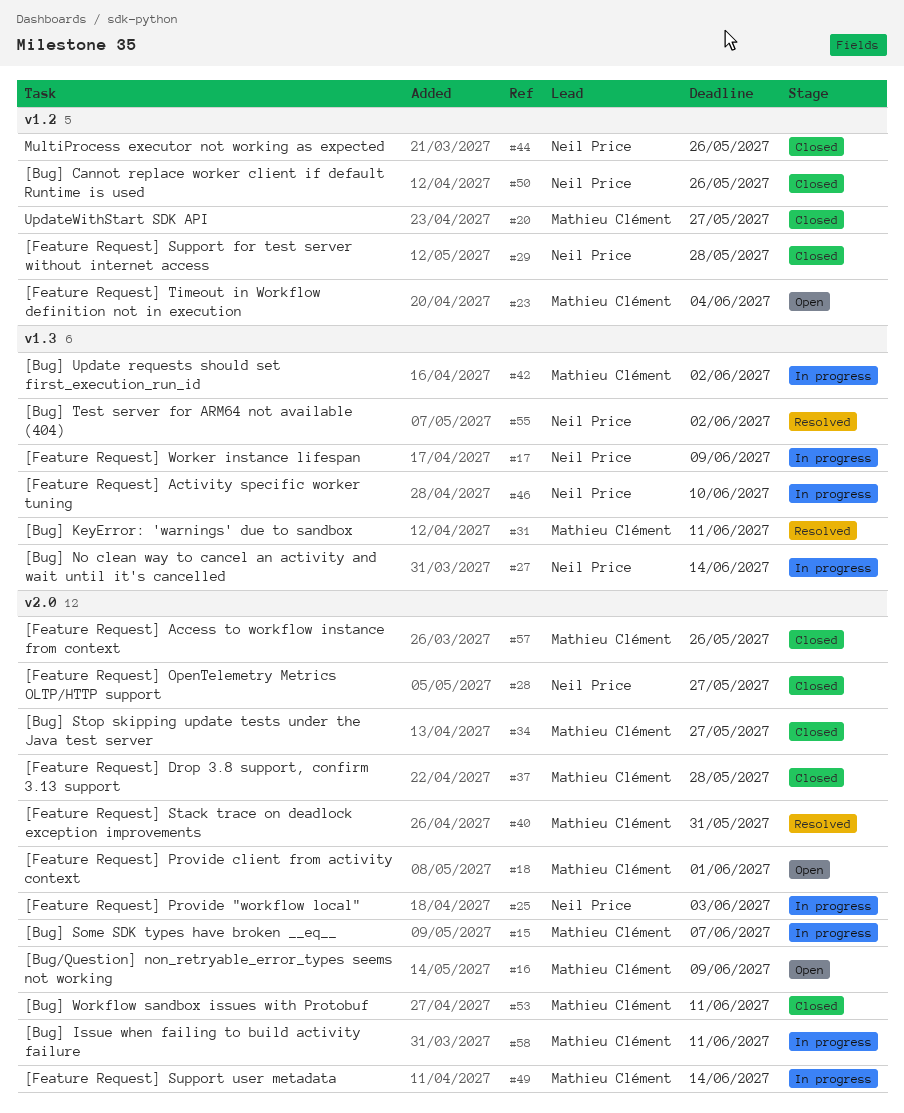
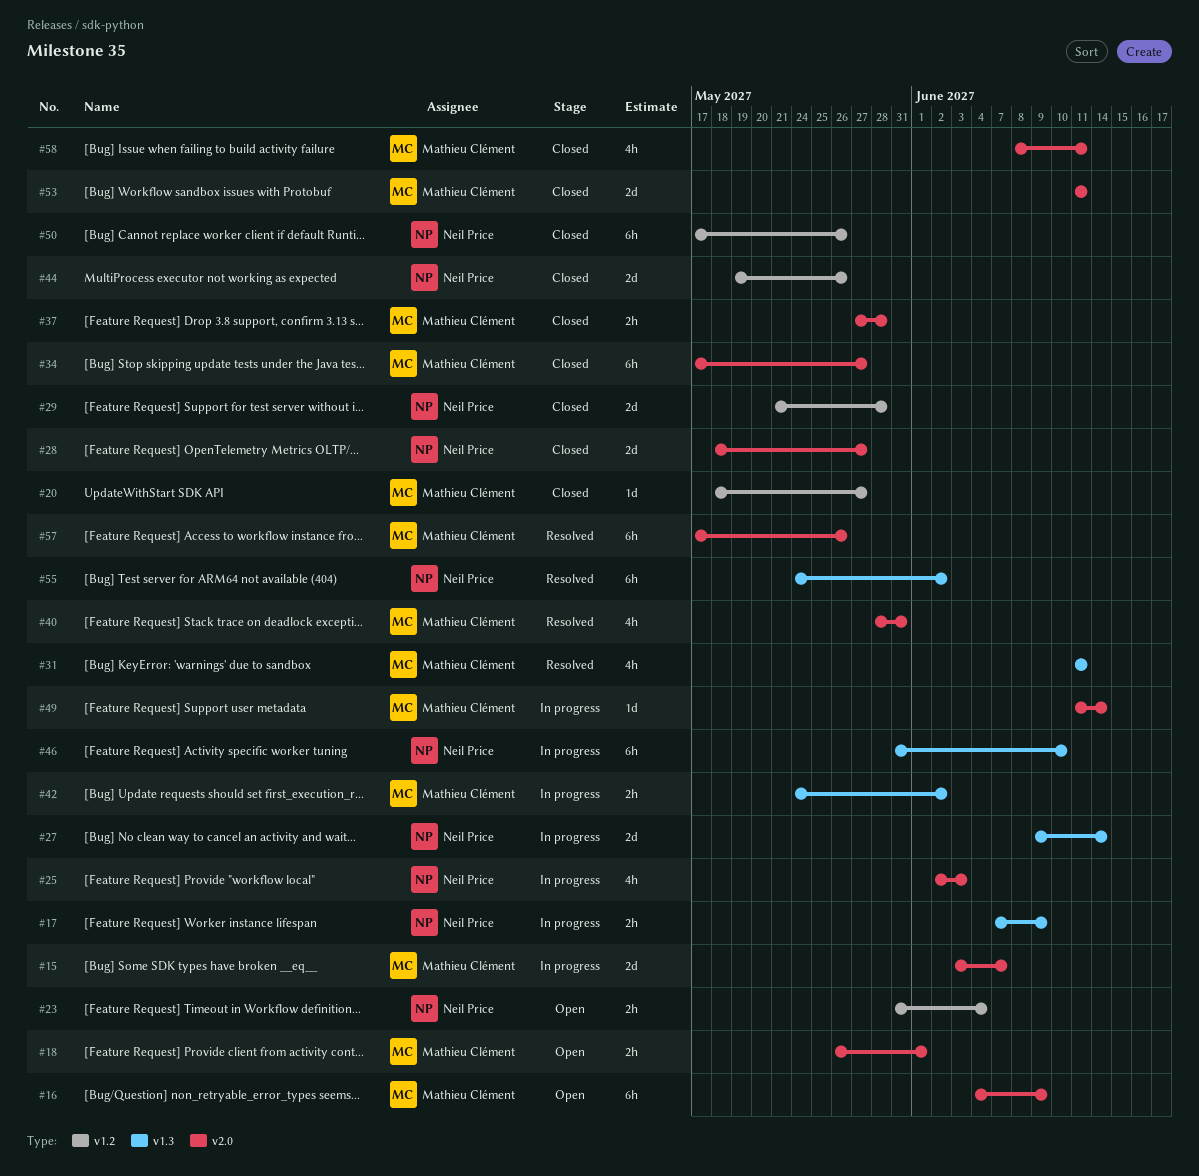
#23, owner: Mathieu Clément -> Neil Price
#57, status: Closed -> Resolved
#58, status: In progress -> Closed

